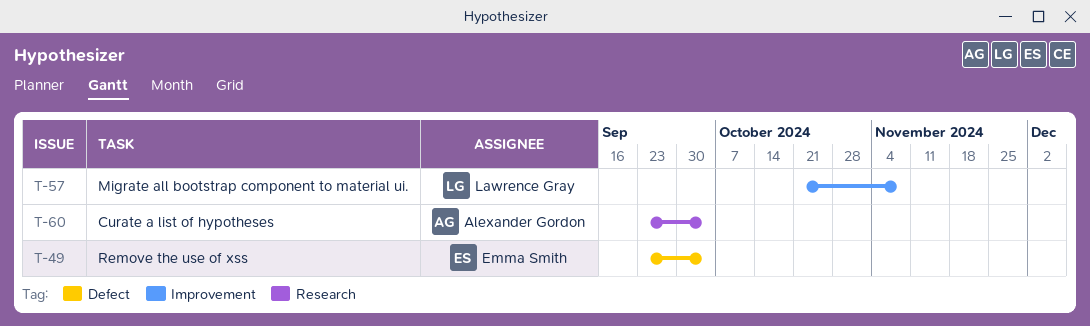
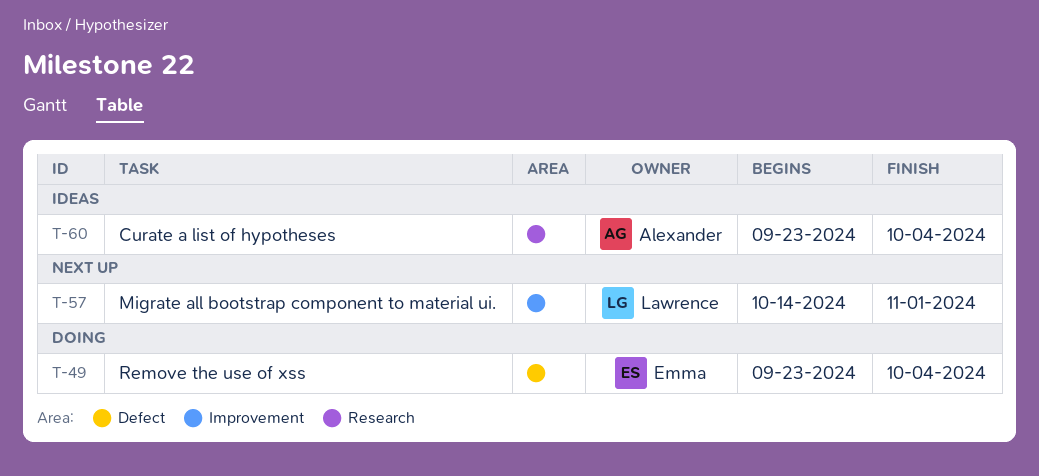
T-57, start: Oct 21 -> Oct 14
T-57, due: Nov 8 -> Nov 1

